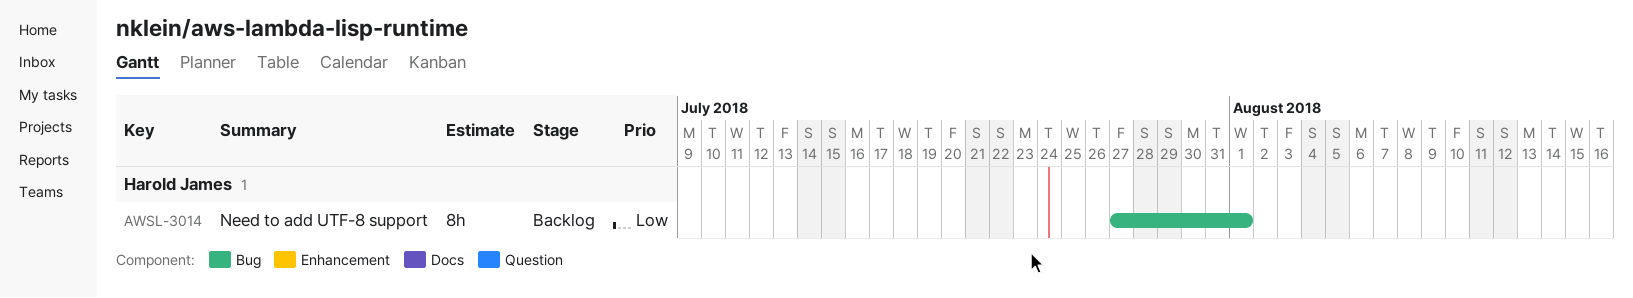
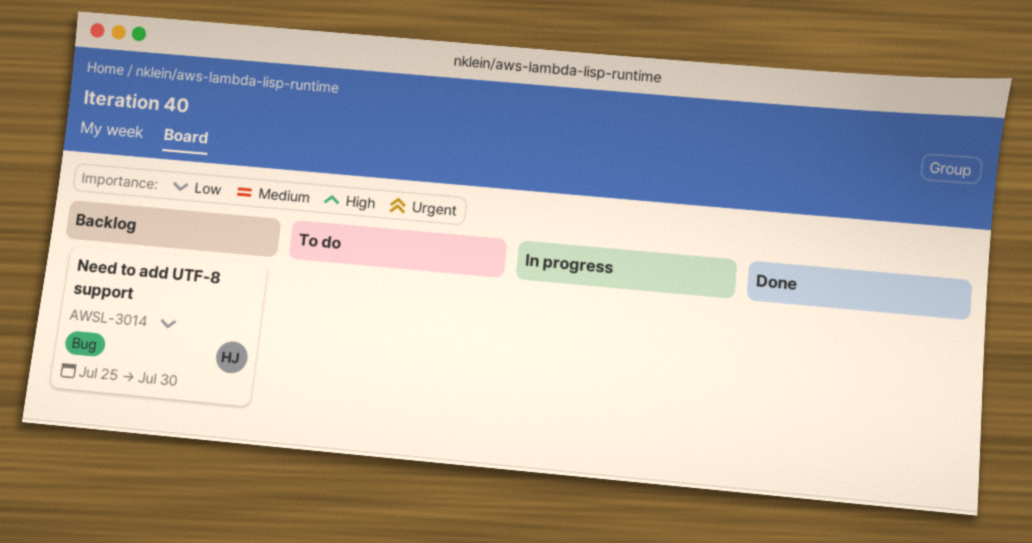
AWSL-3014, start: Jul 27 -> Jul 25
AWSL-3014, due: Aug 1 -> Jul 30

